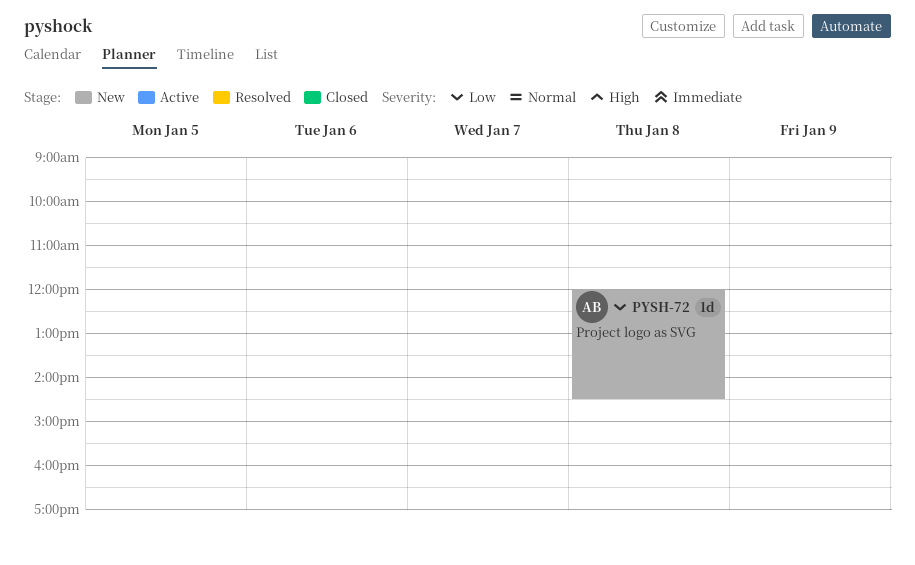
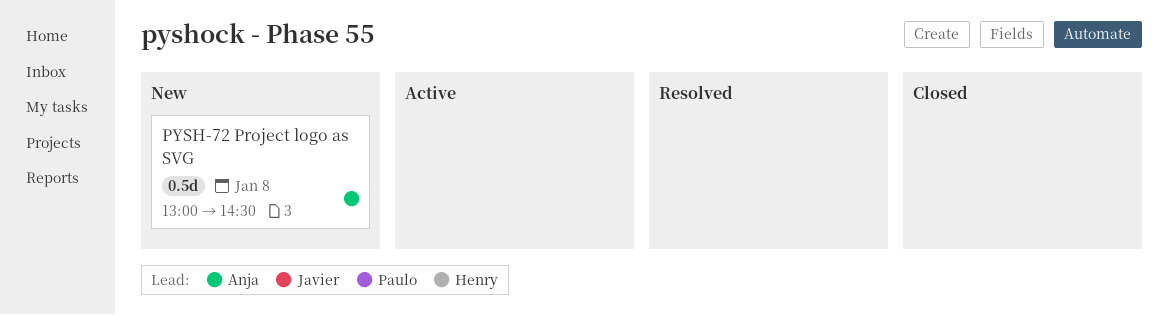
PYSH-72, estimate: 1d -> 0.5d
PYSH-72, begins: 12:00 -> 13:00

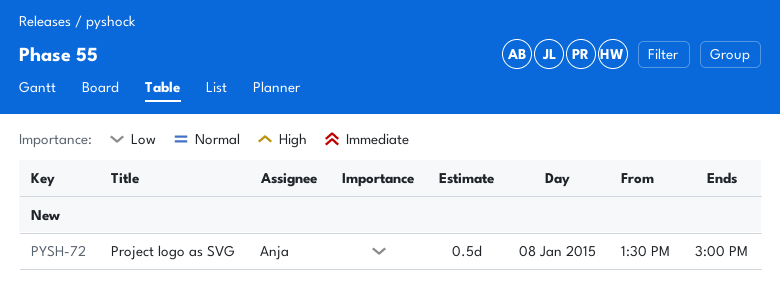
PYSH-72, begins: 13:00 -> 13:30
PYSH-72, ends: 14:30 -> 15:00

